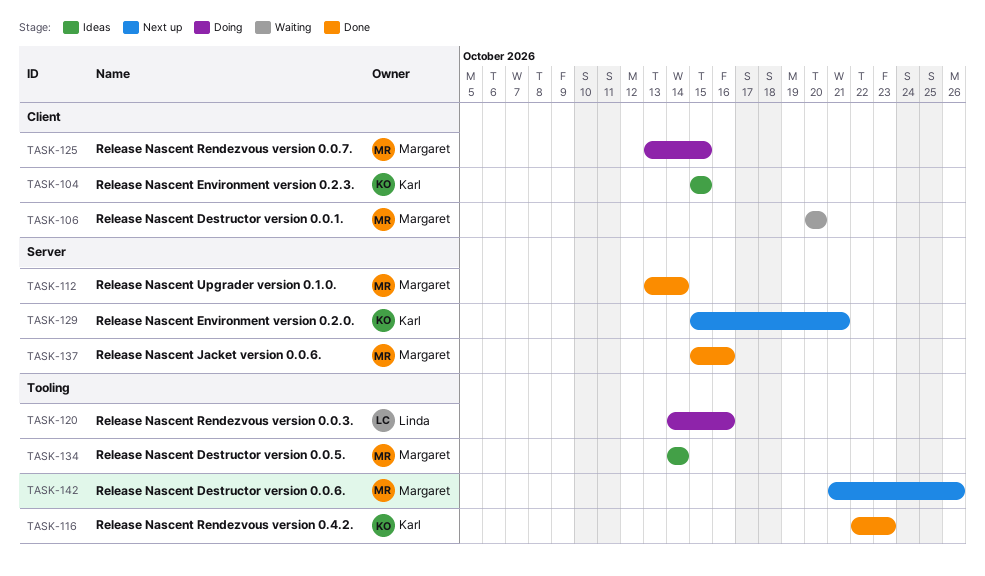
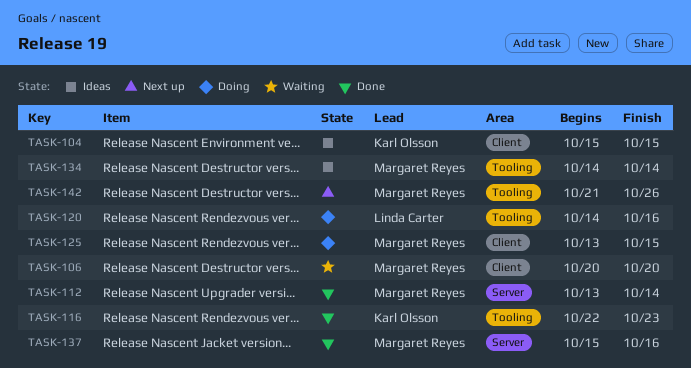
TASK-129: present -> none

